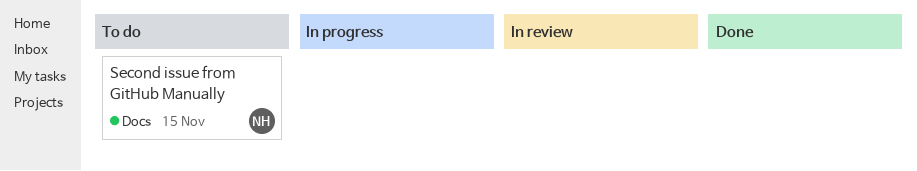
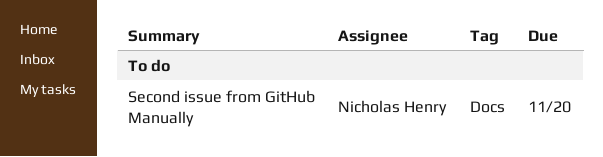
Second issue from GitHub Manually, due: Nov 15 -> Nov 20

